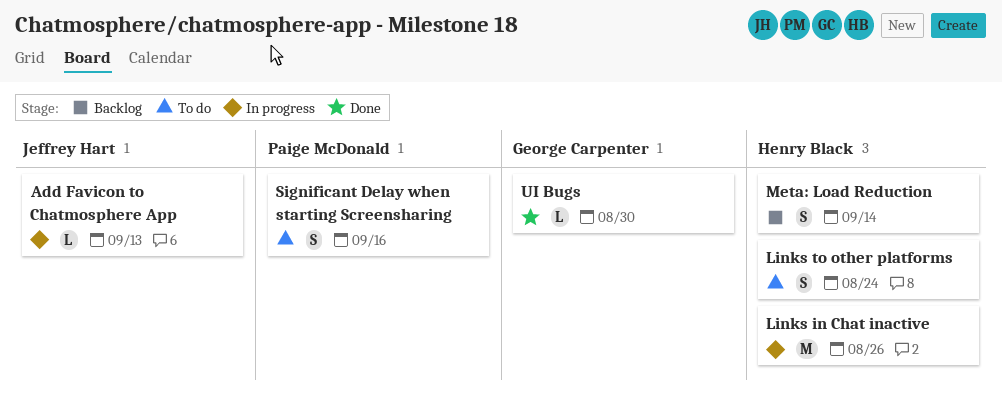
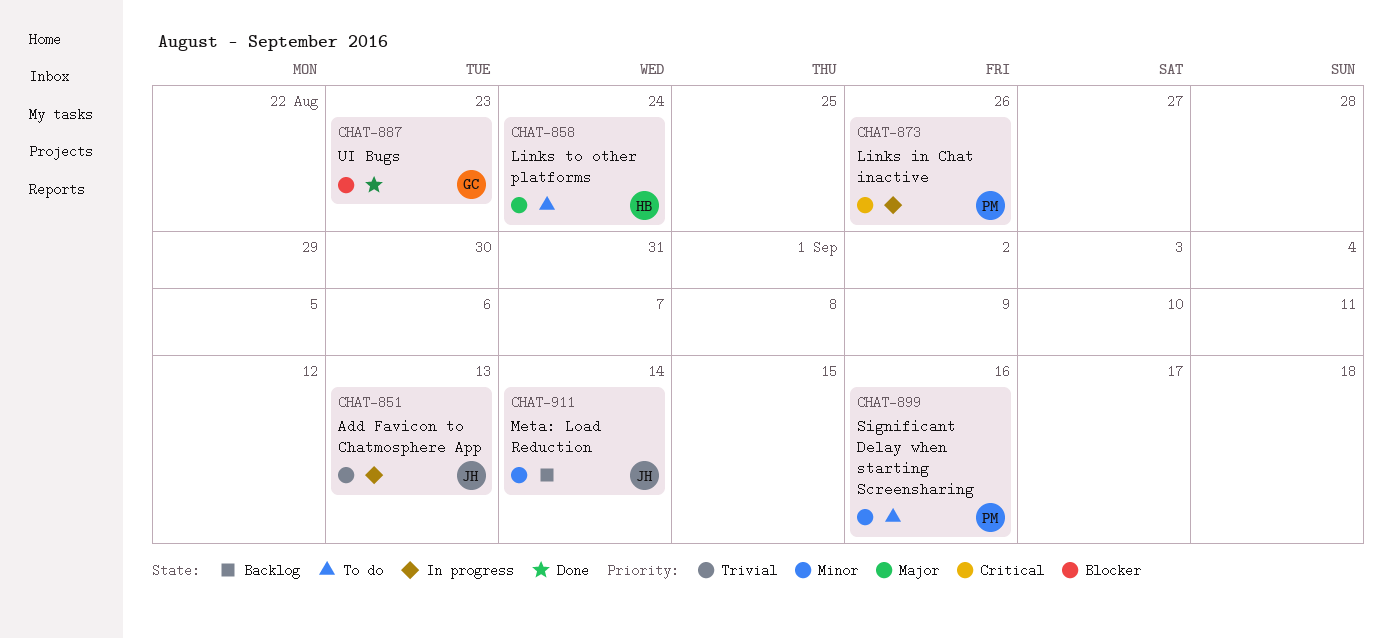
Links in Chat inactive, owner: Henry Black -> Paige McDonald
Meta: Load Reduction, owner: Henry Black -> Jeffrey Hart
UI Bugs, due: Aug 30 -> Aug 23

